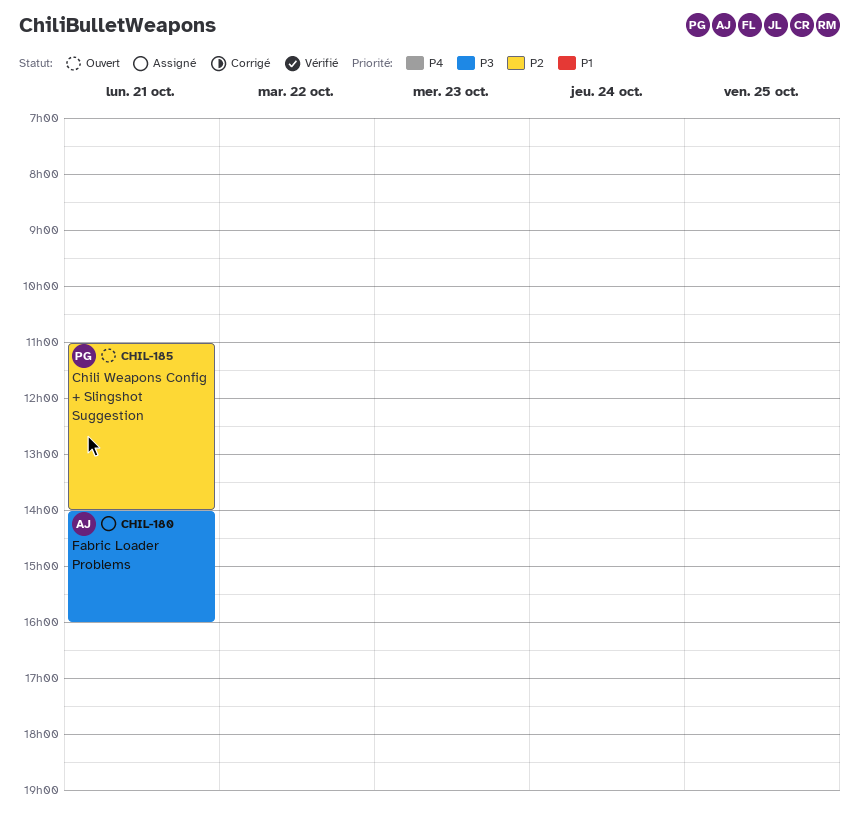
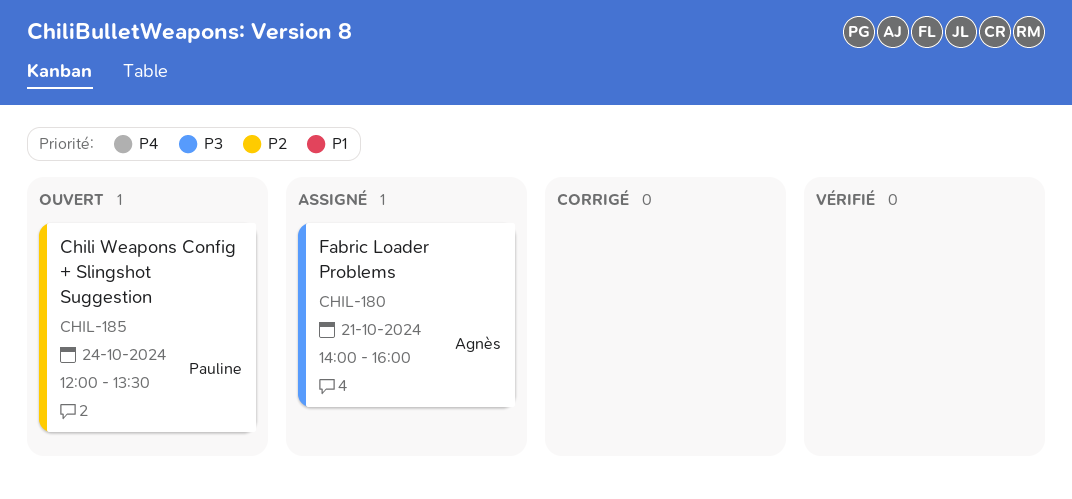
CHIL-185, day: Oct 21 -> Oct 24
CHIL-185, begins: 11:00 -> 12:00
CHIL-185, ends: 14:00 -> 13:30

